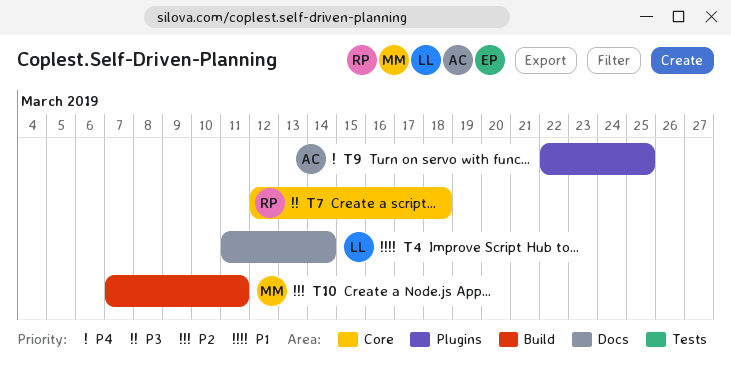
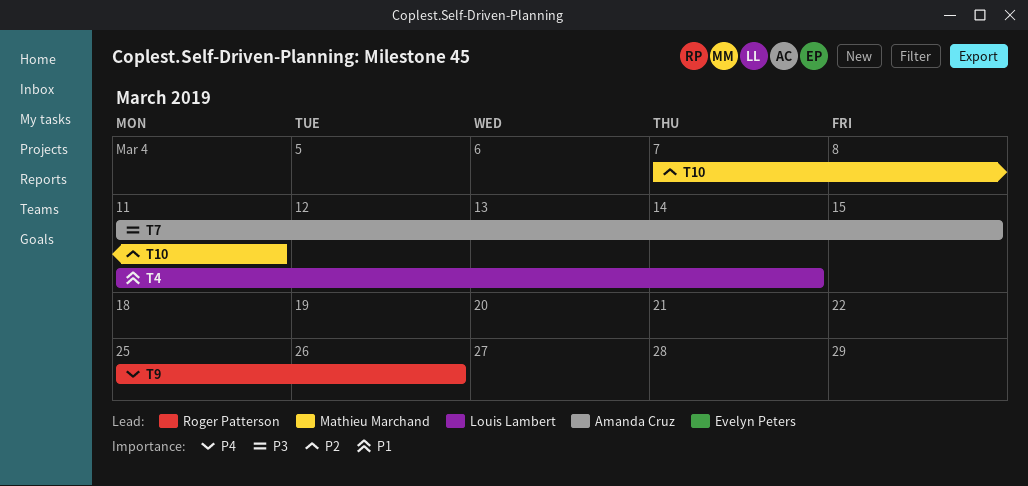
T7, owner: Roger Patterson -> Amanda Cruz
T7, start: Mar 12 -> Mar 11
T7, due: Mar 18 -> Mar 15
T9, owner: Amanda Cruz -> Roger Patterson
T9, start: Mar 22 -> Mar 25
T9, due: Mar 25 -> Mar 26

